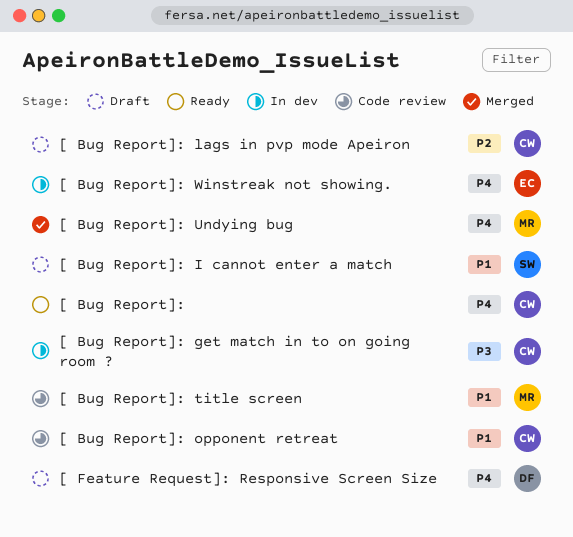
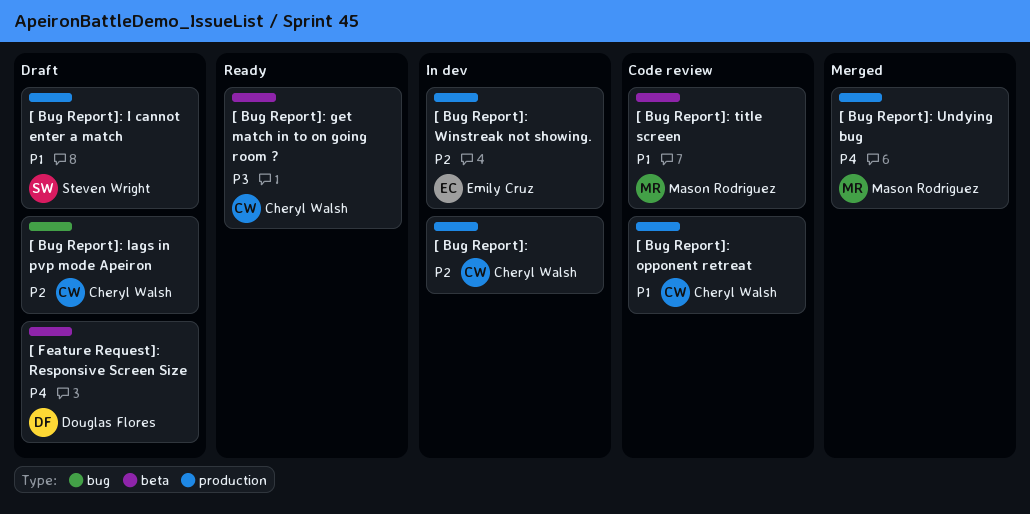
[ Bug Report]:, status: Ready -> In dev
[ Bug Report]:, priority: P4 -> P2
[ Bug Report]: get match in to on going room ?, status: In dev -> Ready
[ Bug Report]: Winstreak not showing., priority: P4 -> P2

